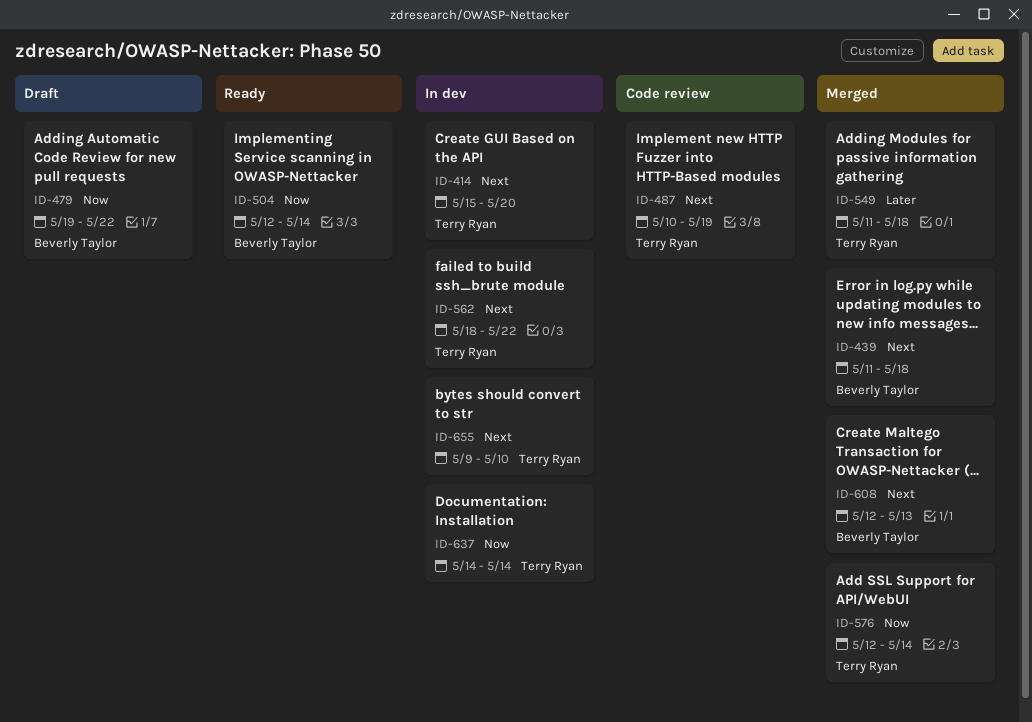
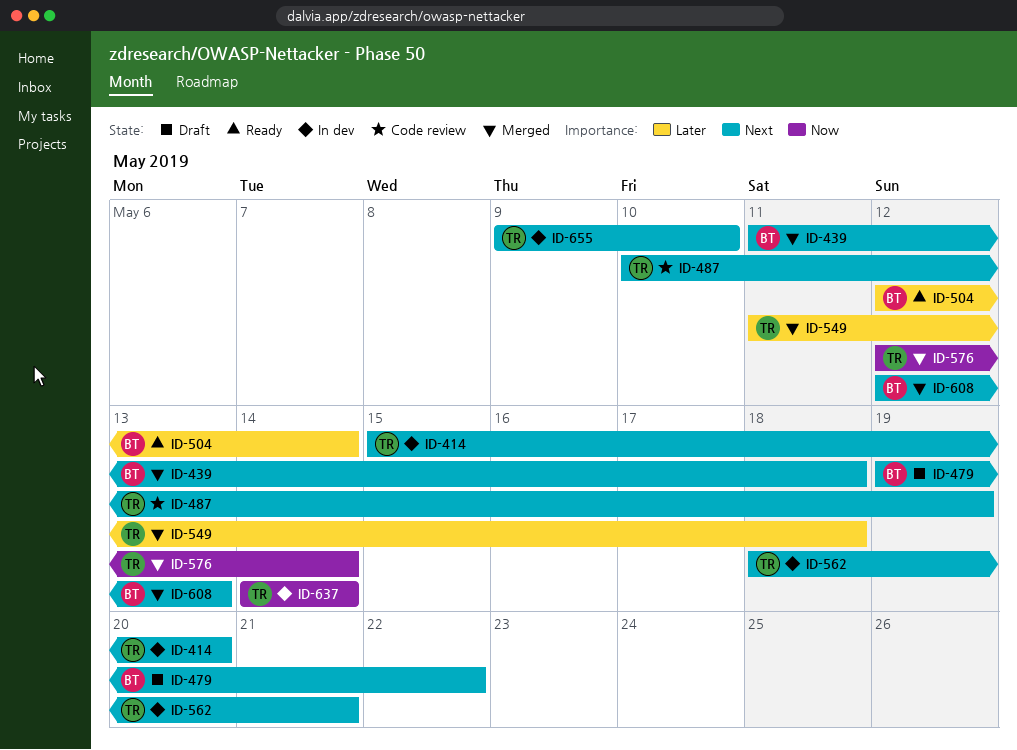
ID-479, priority: Now -> Next
ID-504, priority: Now -> Later
ID-562, due: May 22 -> May 21

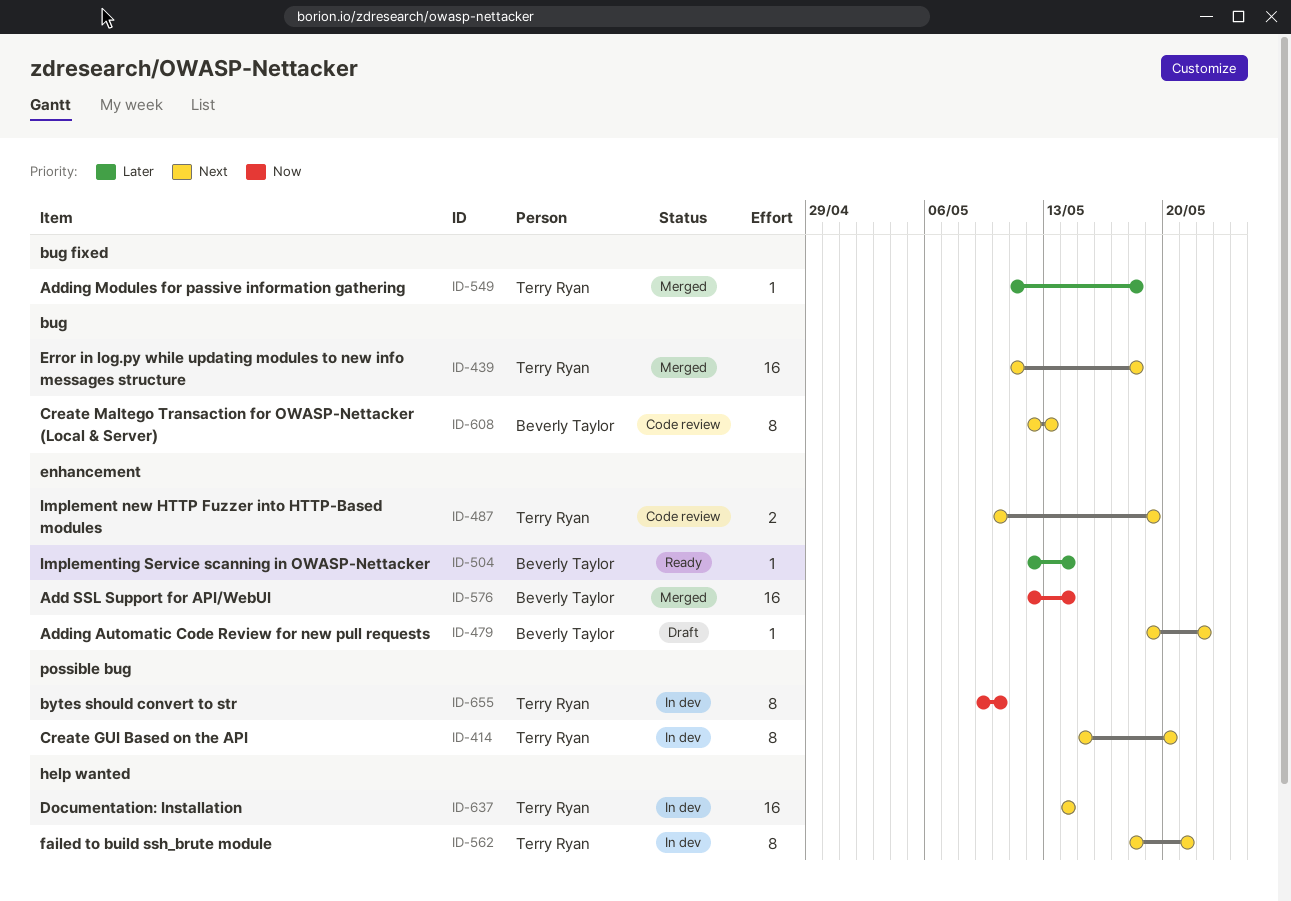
ID-439, owner: Beverly Taylor -> Terry Ryan
ID-576, owner: Terry Ryan -> Beverly Taylor
ID-608, status: Merged -> Code review
ID-637, priority: Now -> Next
ID-655, priority: Next -> Now

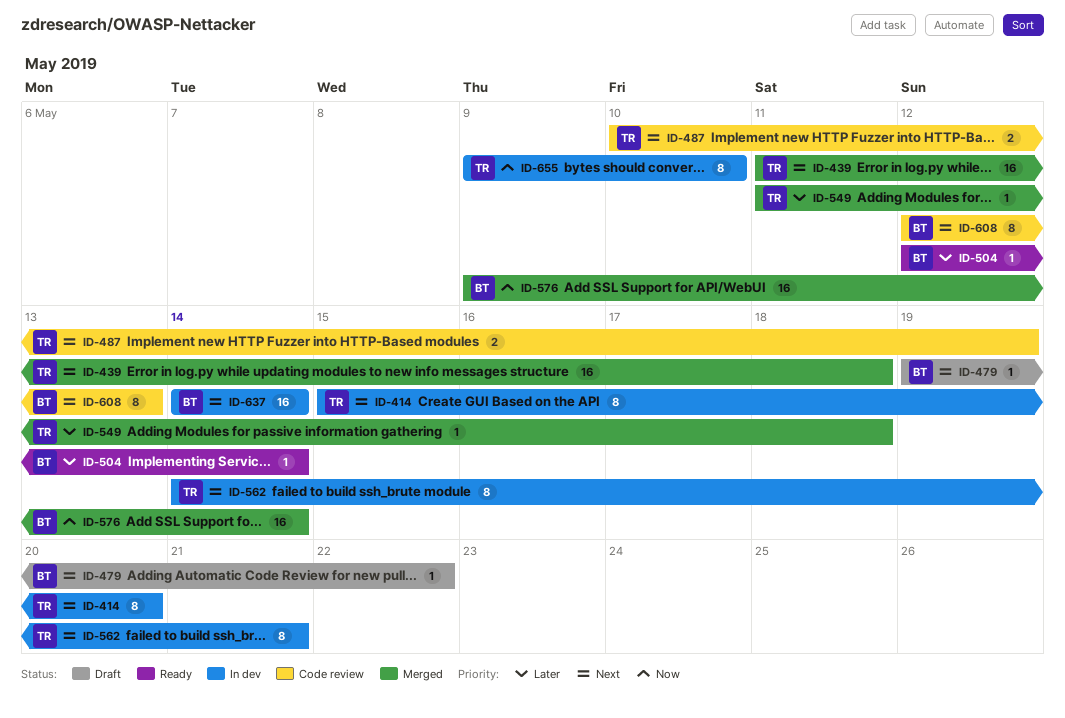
ID-562, start: May 18 -> May 14
ID-576, start: May 12 -> May 9
ID-637, owner: Terry Ryan -> Beverly Taylor

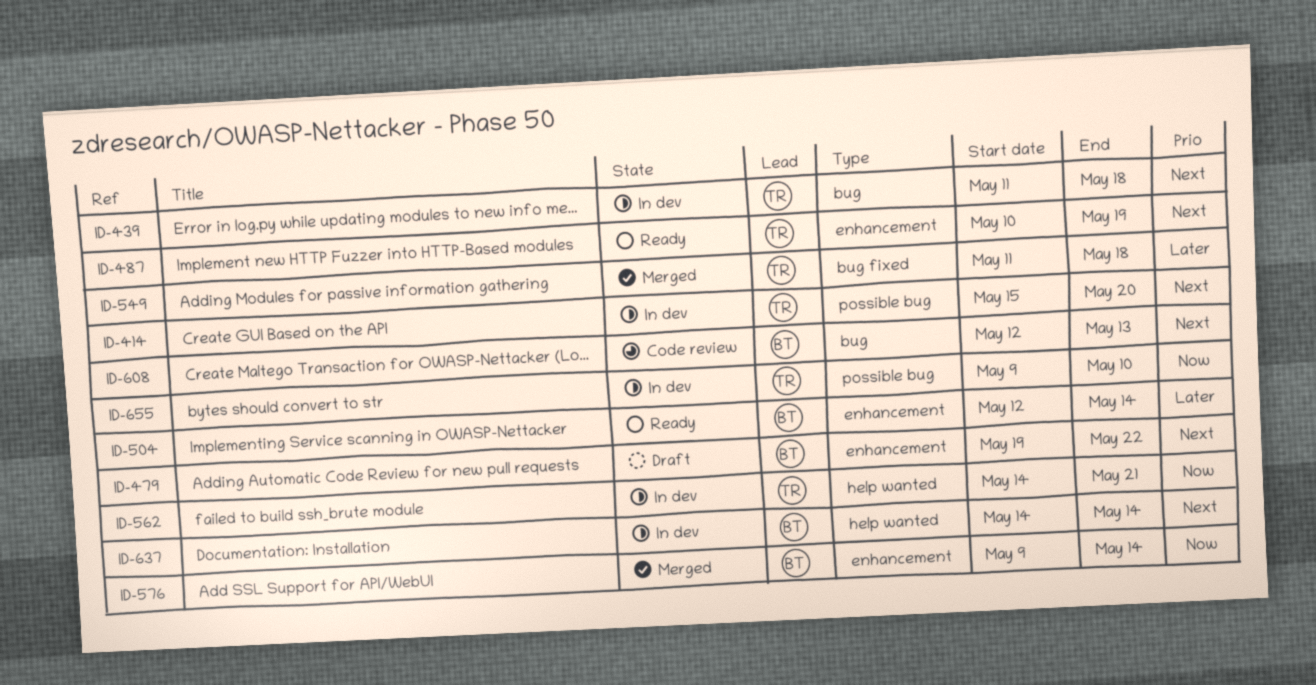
ID-439, status: Merged -> In dev
ID-487, status: Code review -> Ready
ID-562, priority: Next -> Now

